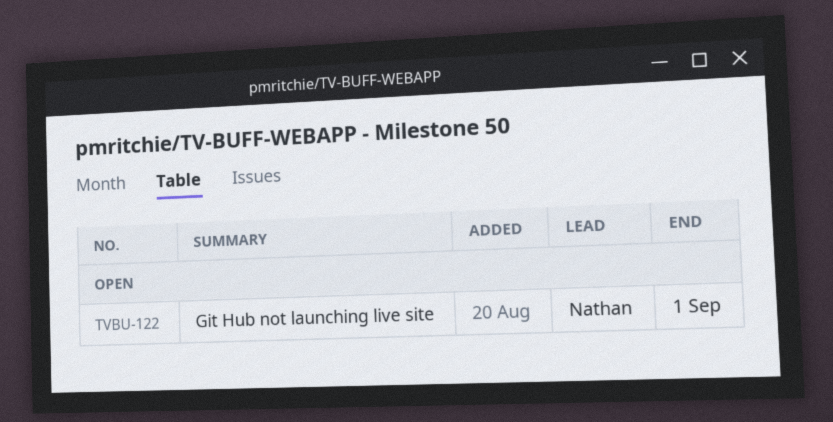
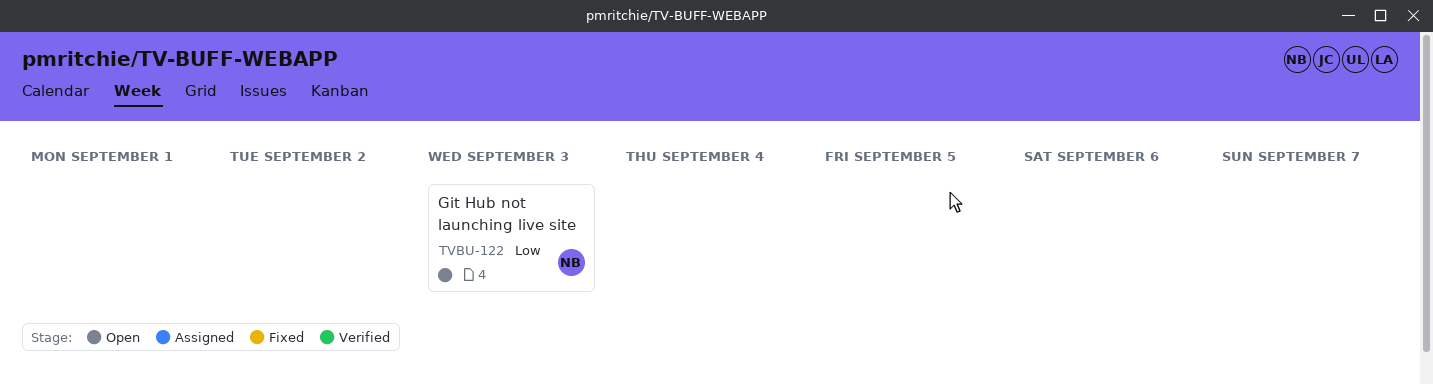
TVBU-122, due: Sep 1 -> Sep 3

